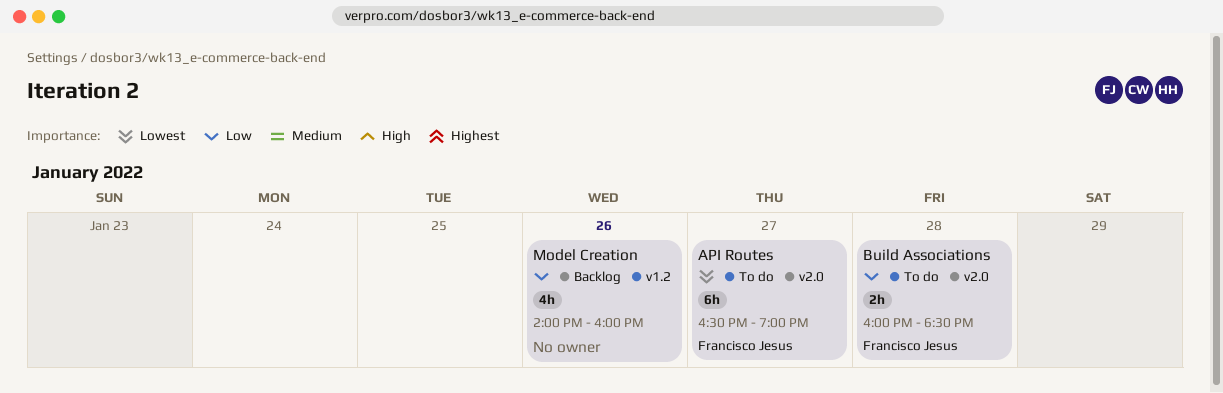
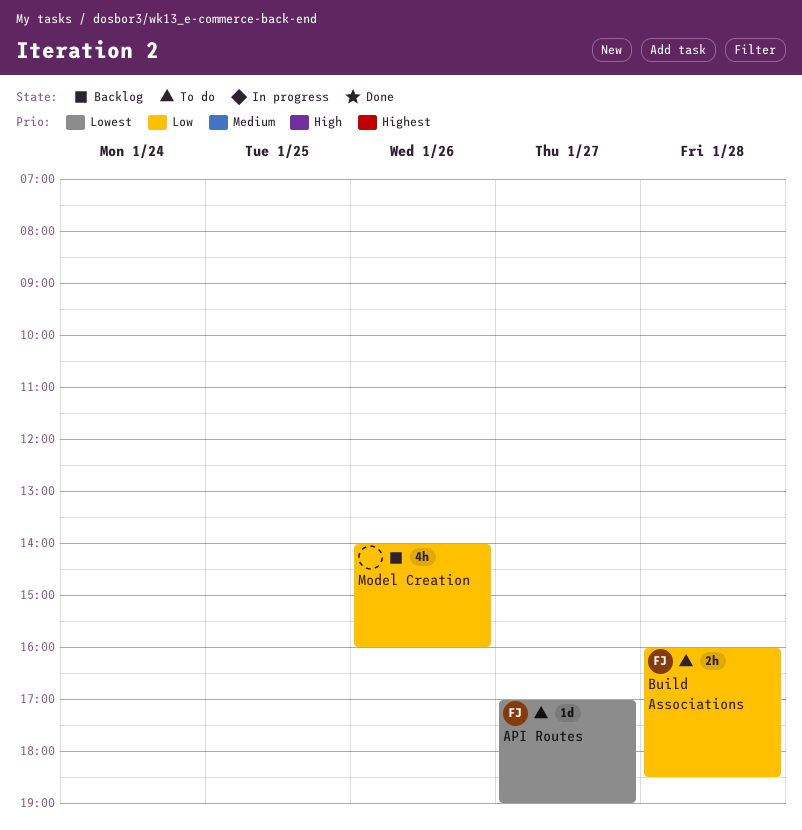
API Routes, estimate: 6h -> 1d
API Routes, begins: 16:30 -> 17:00

